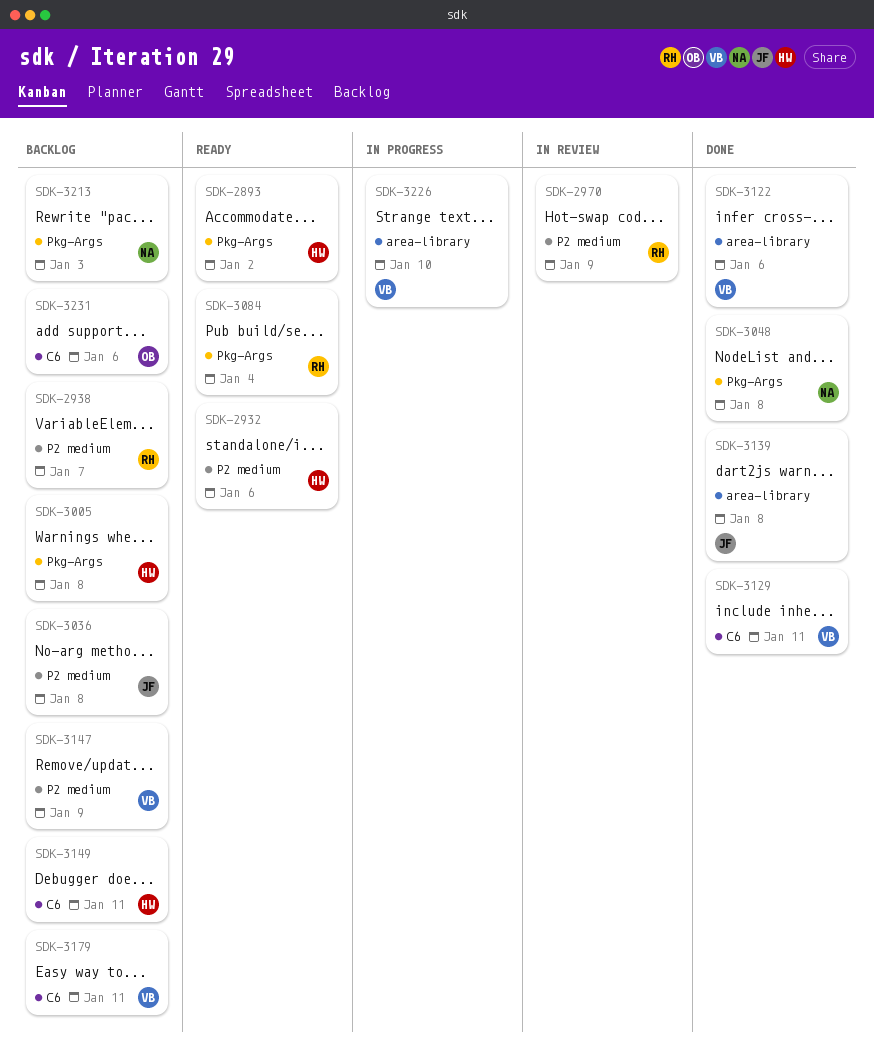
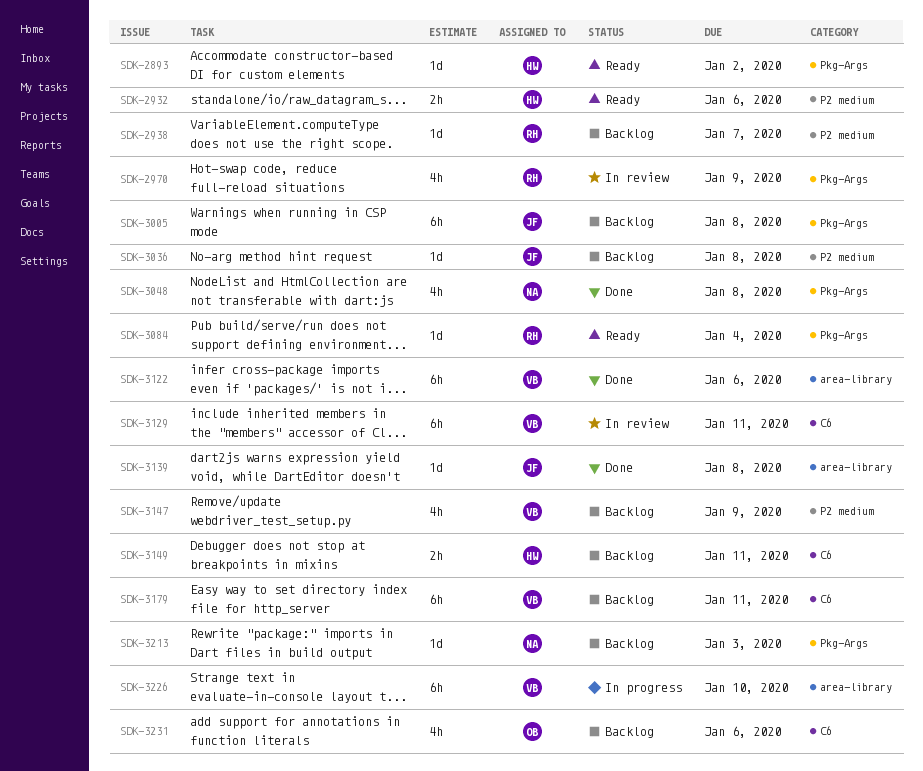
SDK-2970, label: P2 medium -> Pkg-Args
SDK-3005, owner: HW -> JF
SDK-3129, status: Done -> In review

